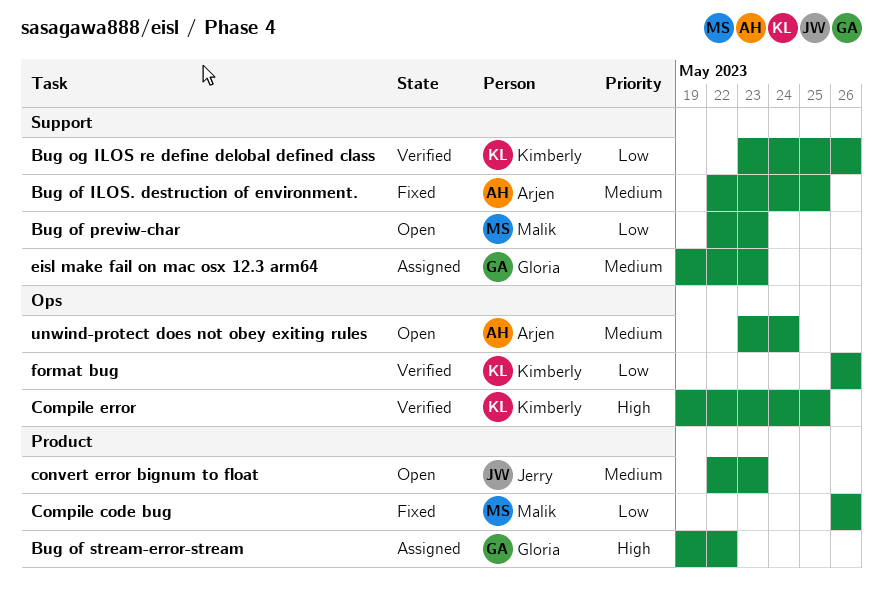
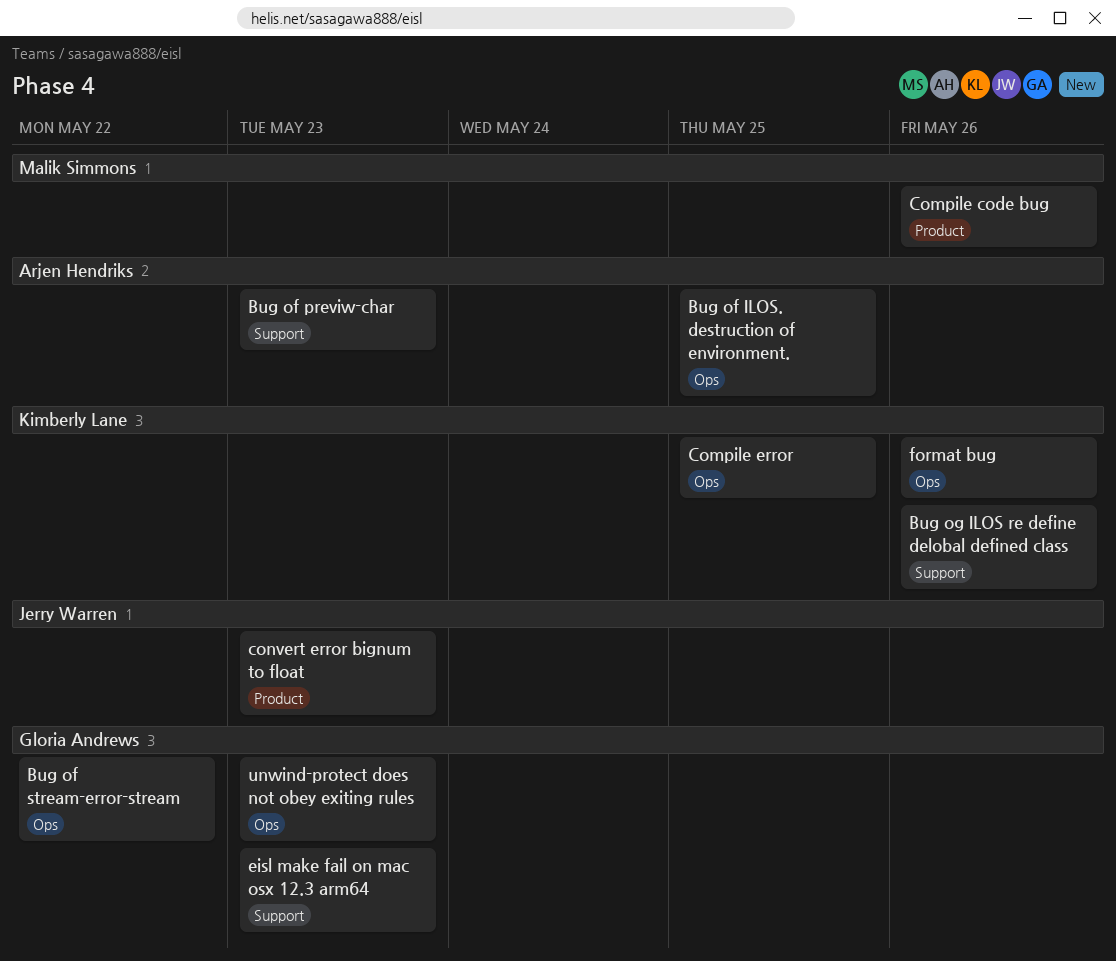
Bug of ILOS. destruction of environment., label: Support -> Ops
Bug of previw-char, owner: Malik Simmons -> Arjen Hendriks
Bug of stream-error-stream, label: Product -> Ops
unwind-protect does not obey exiting rules, owner: Arjen Hendriks -> Gloria Andrews
unwind-protect does not obey exiting rules, due: May 24 -> May 23

